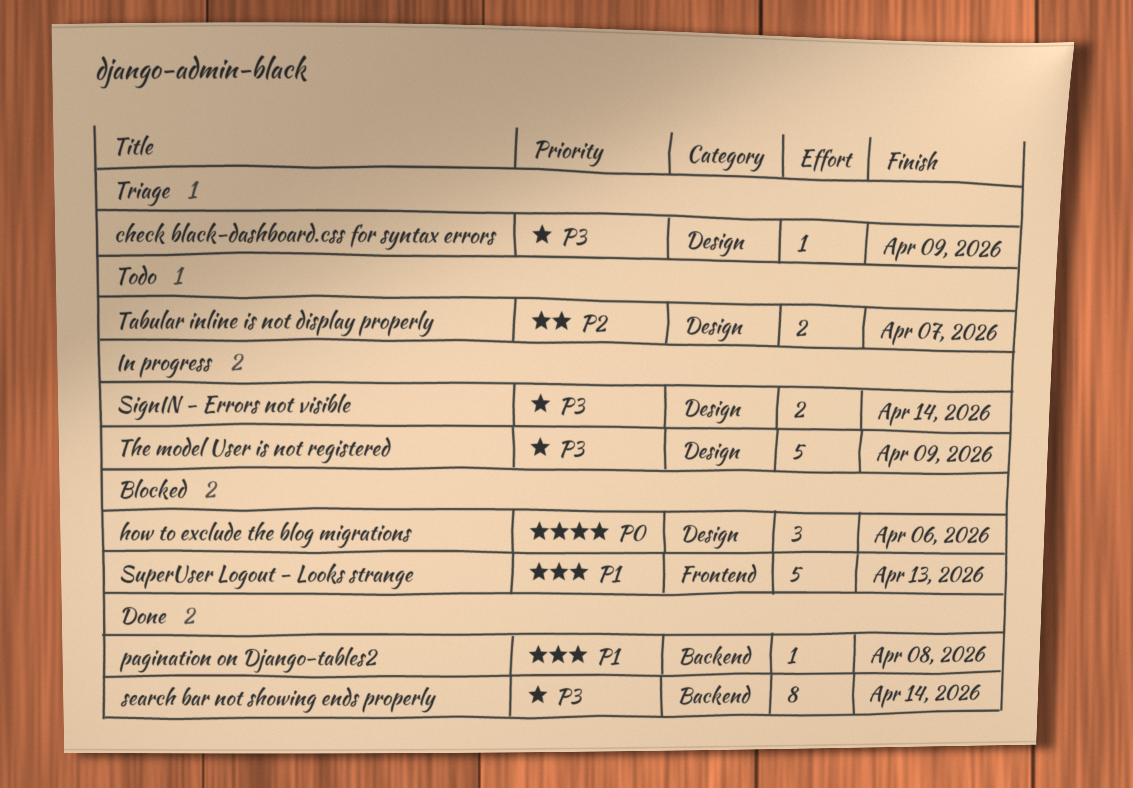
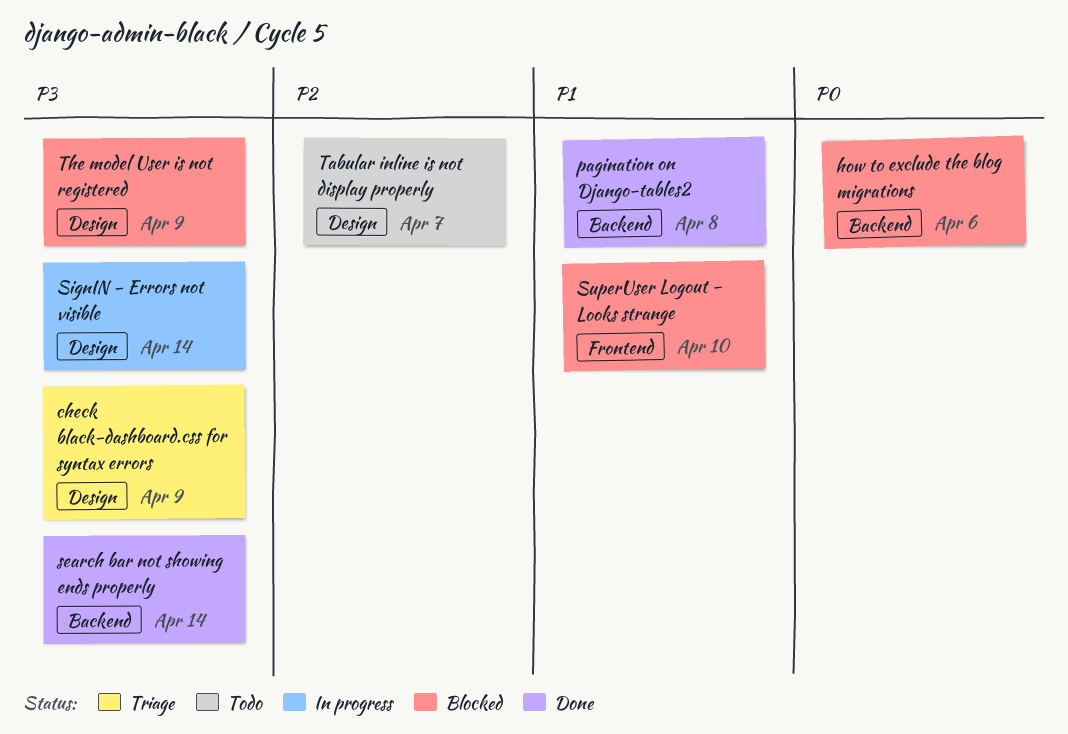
how to exclude the blog migrations, label: Design -> Backend
SuperUser Logout - Looks strange, due: Apr 13 -> Apr 10
The model User is not registered, status: In progress -> Blocked

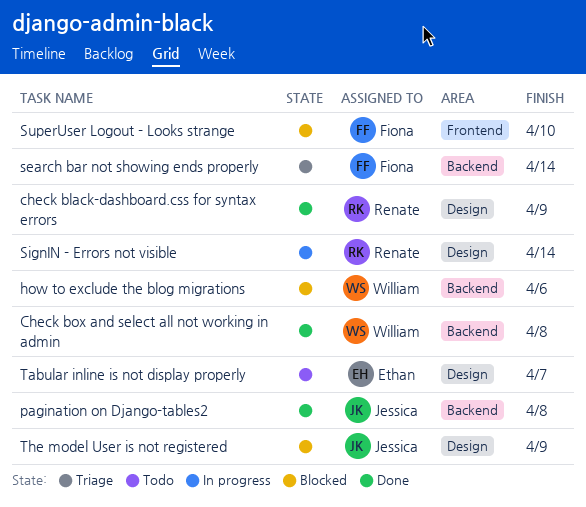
check black-dashboard.css for syntax errors, status: Triage -> Done
Check box and select all not working in admin: none -> present
search bar not showing ends properly, status: Done -> Triage

